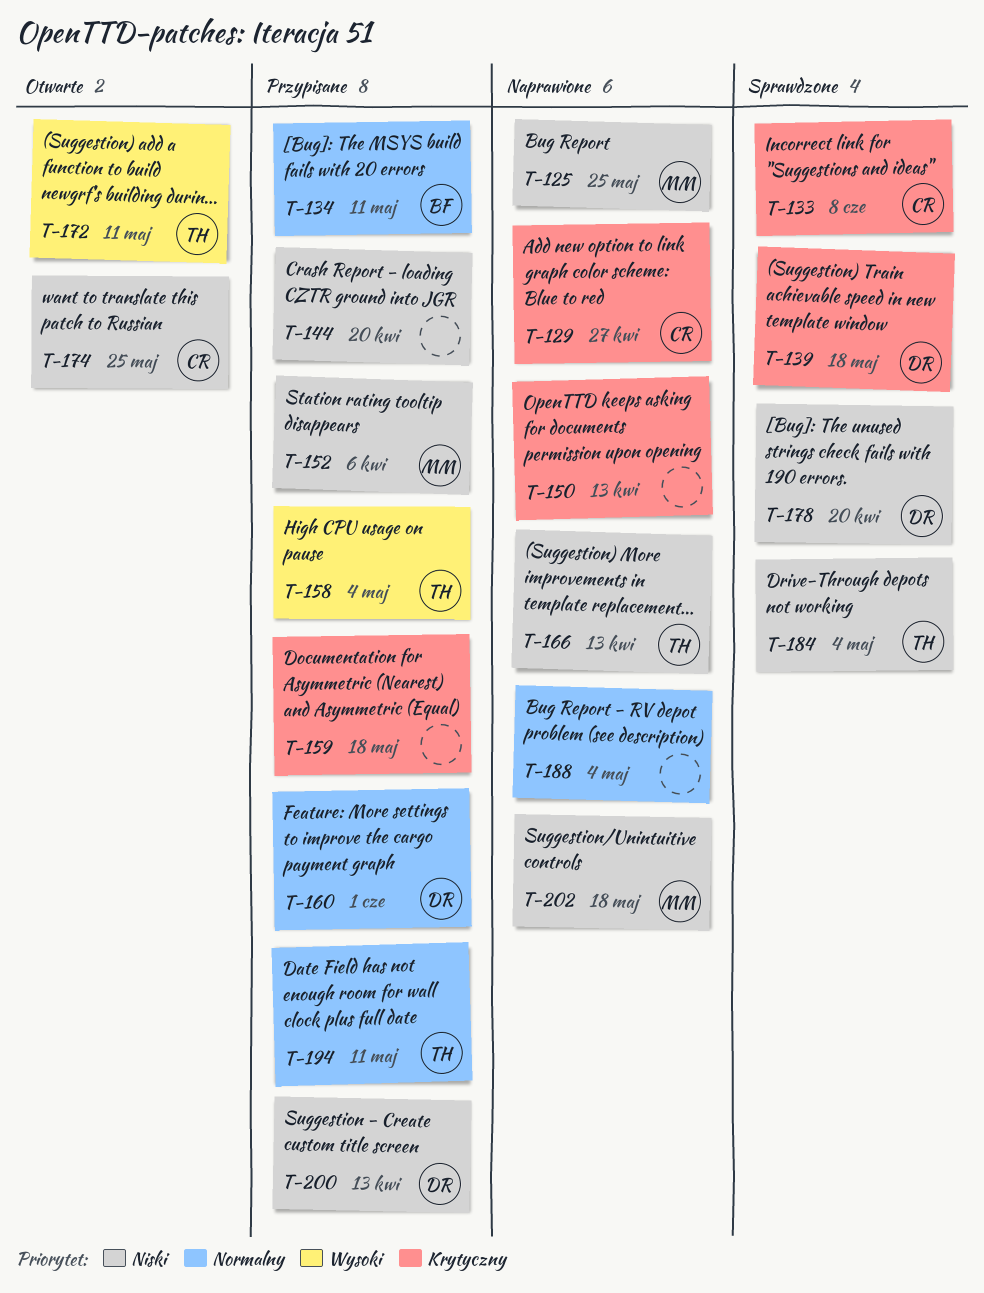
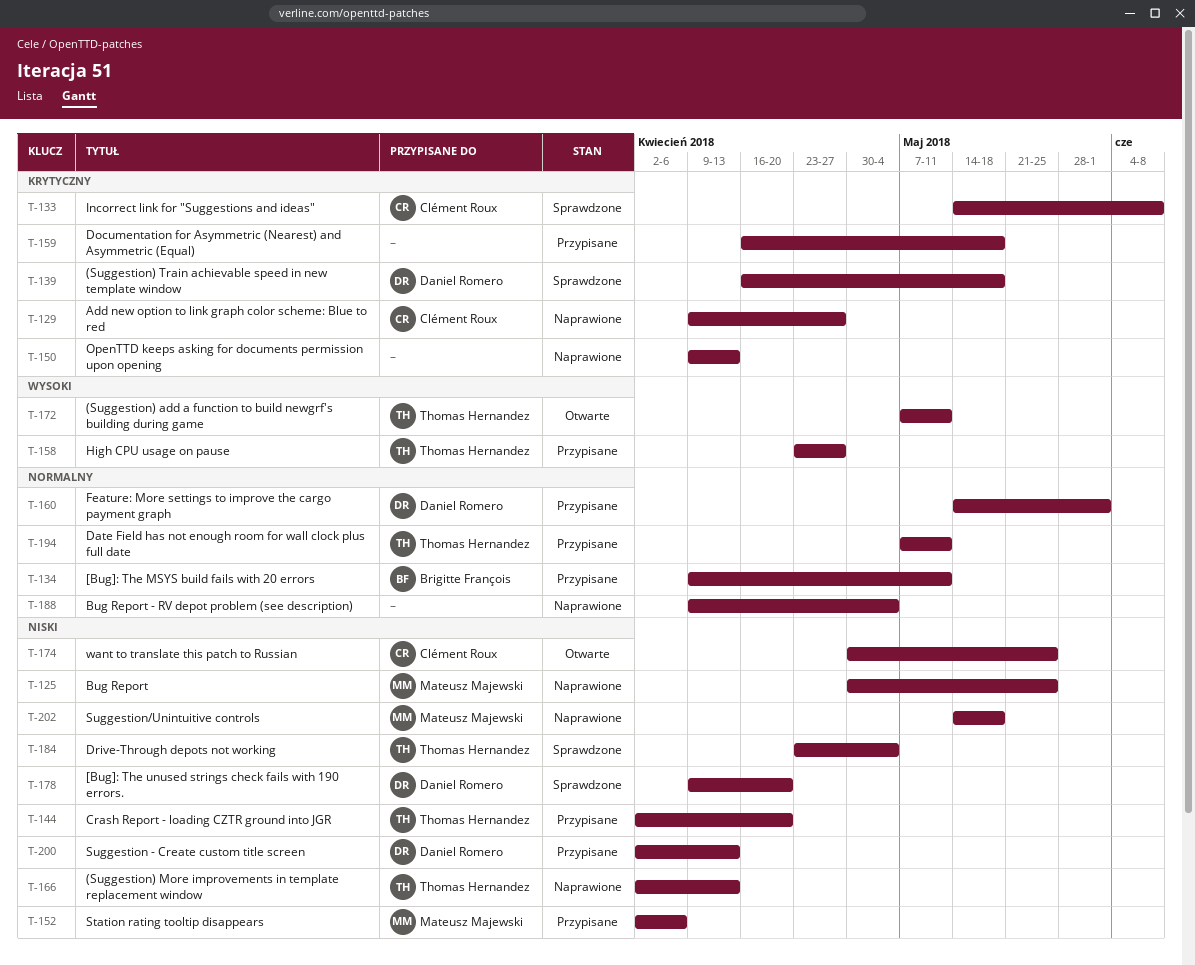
T-144, owner: none -> Thomas Hernandez
T-158, due: May 4 -> Apr 27

